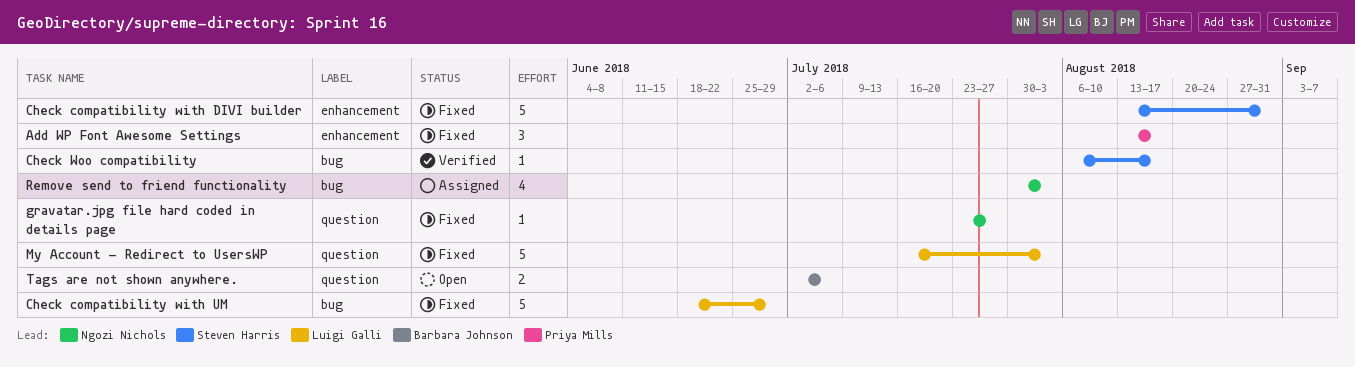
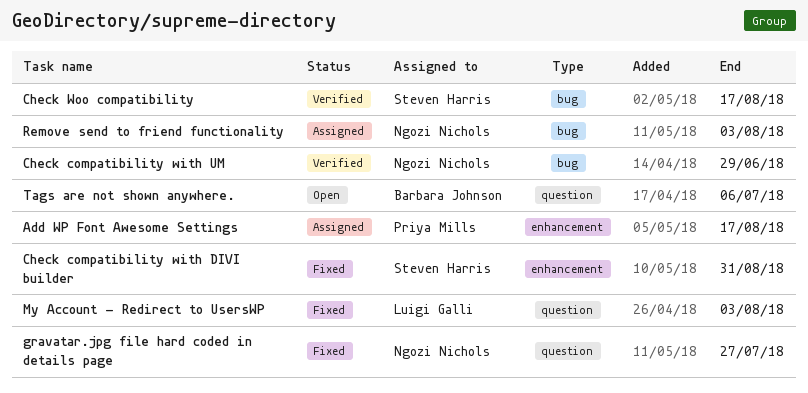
Add WP Font Awesome Settings, status: Fixed -> Assigned
Check compatibility with UM, status: Fixed -> Verified
Check compatibility with UM, owner: Luigi Galli -> Ngozi Nichols

